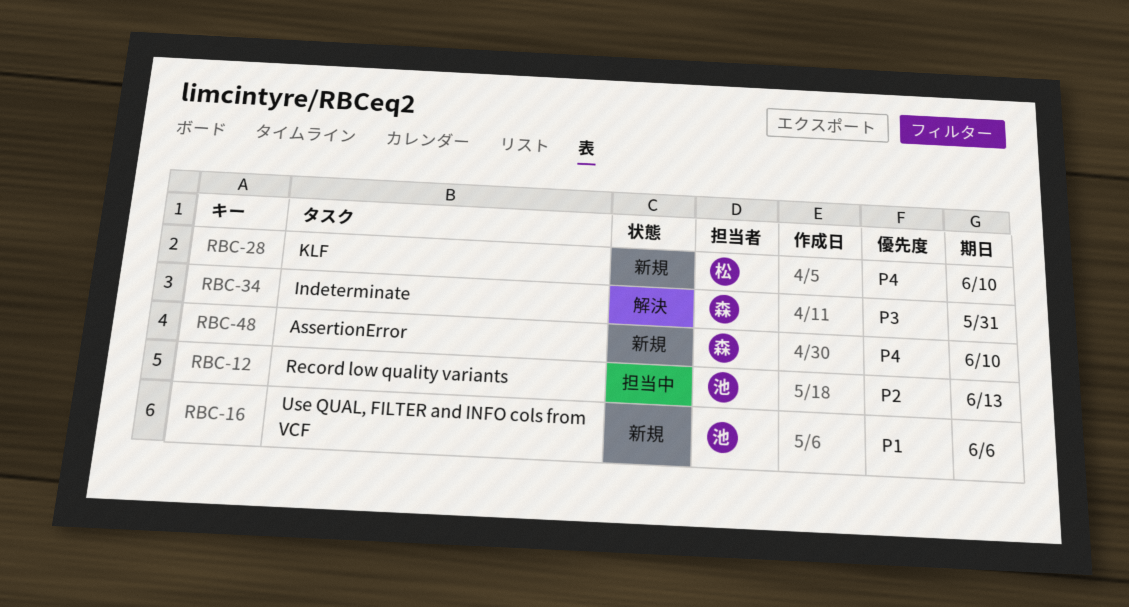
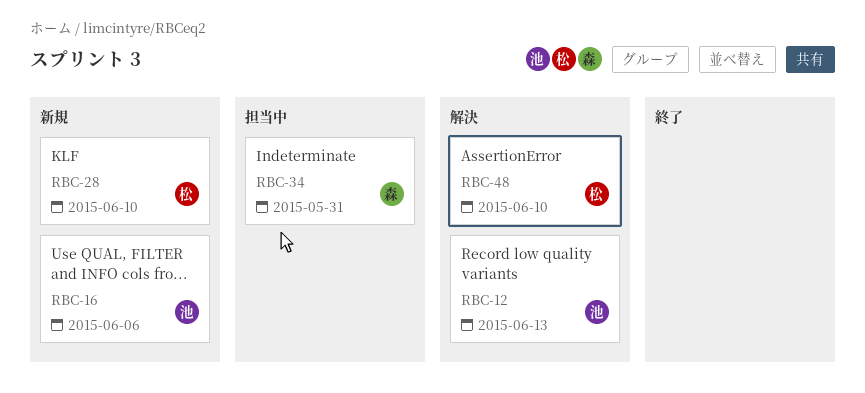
RBC-12, status: 担当中 -> 解決
RBC-34, status: 解決 -> 担当中
RBC-48, status: 新規 -> 解決
RBC-48, owner: 森 -> 松

